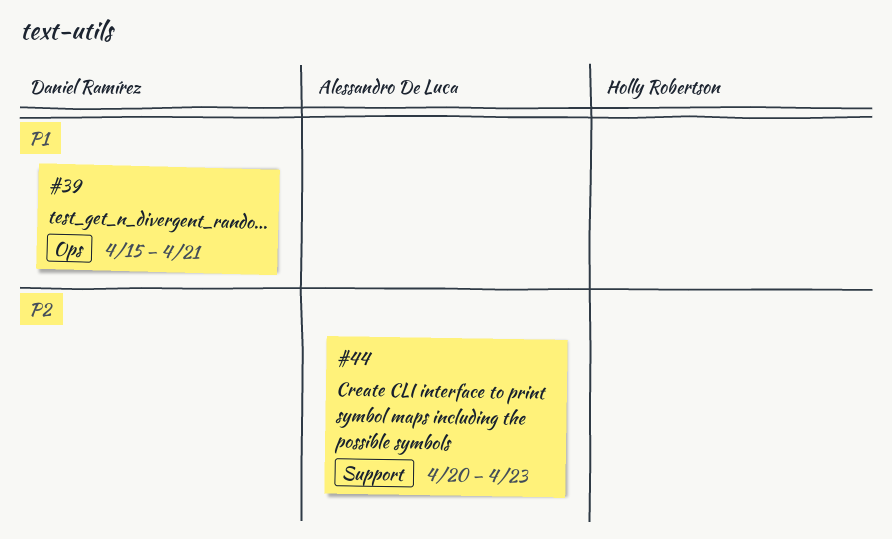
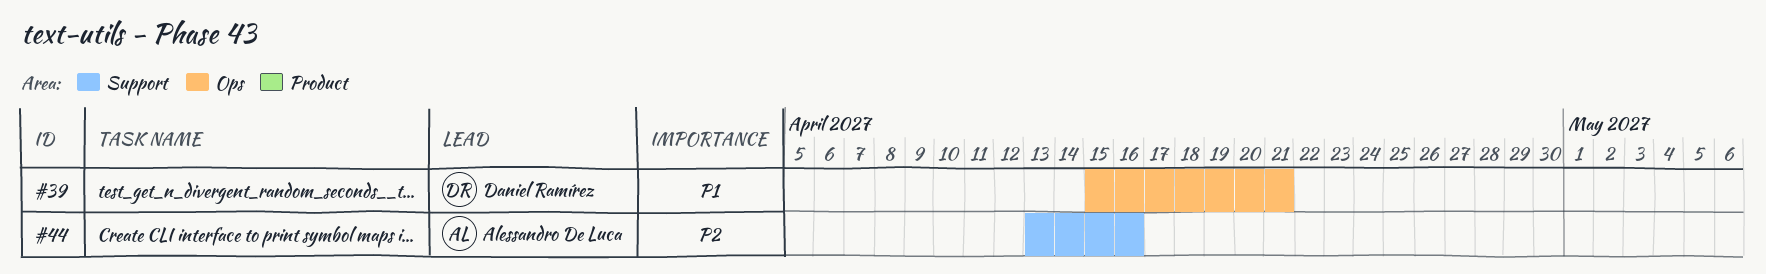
#44, start: Apr 20 -> Apr 13
#44, due: Apr 23 -> Apr 16

